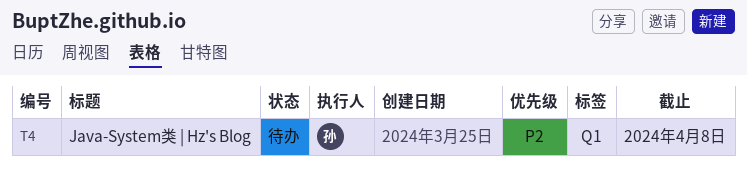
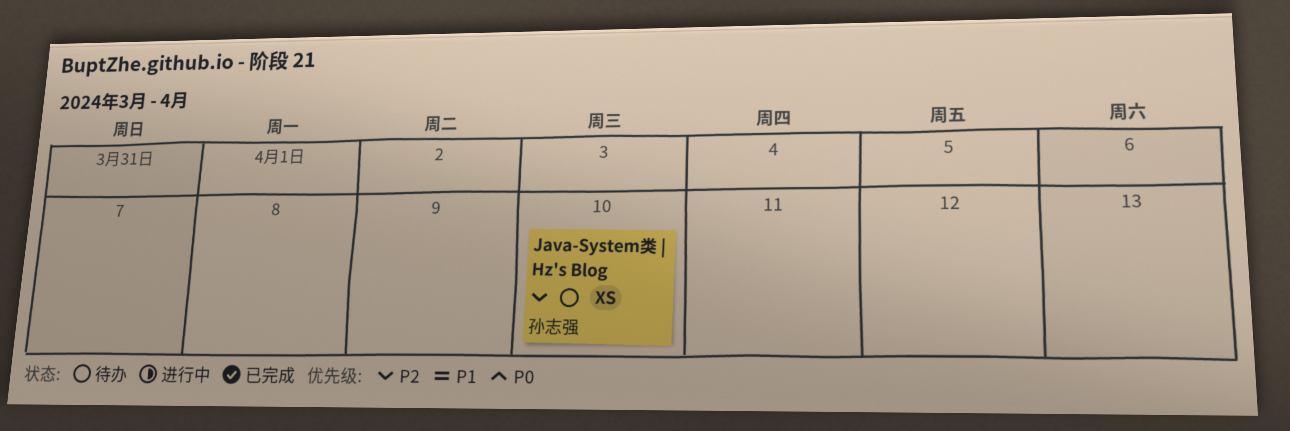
Java-System类 | Hz's Blog, due: Apr 8 -> Apr 10

